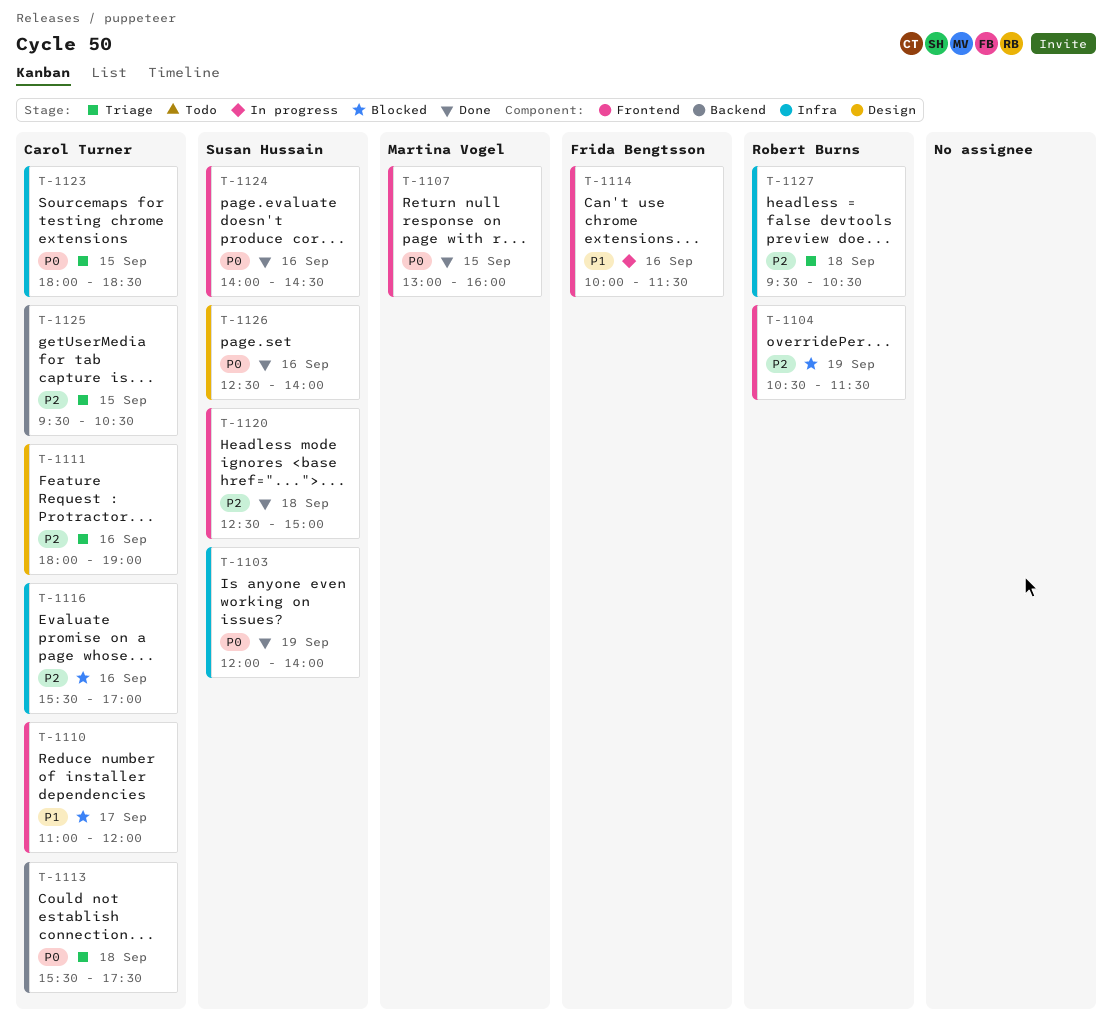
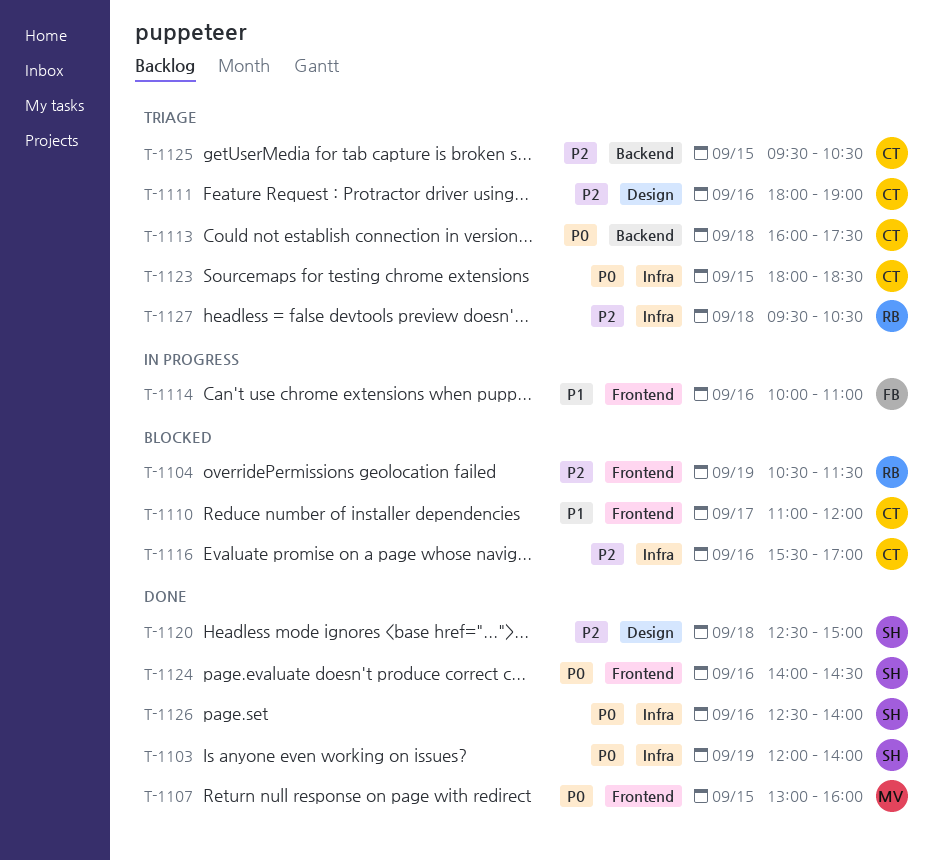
T-1113, begins: 15:30 -> 16:00
T-1114, ends: 11:30 -> 11:00
T-1120, label: Frontend -> Design
T-1126, label: Design -> Infra

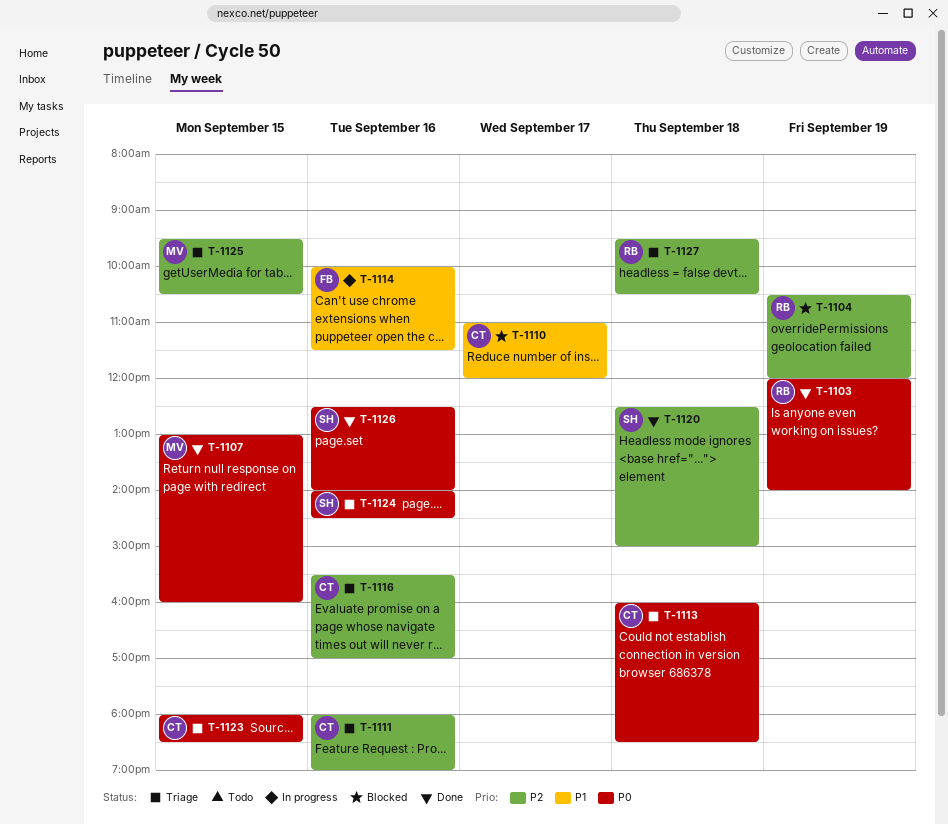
T-1103, owner: SH -> RB
T-1104, ends: 11:30 -> 12:00
T-1113, ends: 17:30 -> 18:30
T-1114, ends: 11:00 -> 11:30
T-1116, status: Blocked -> Triage
T-1124, status: Done -> Triage
T-1125, owner: CT -> MV

